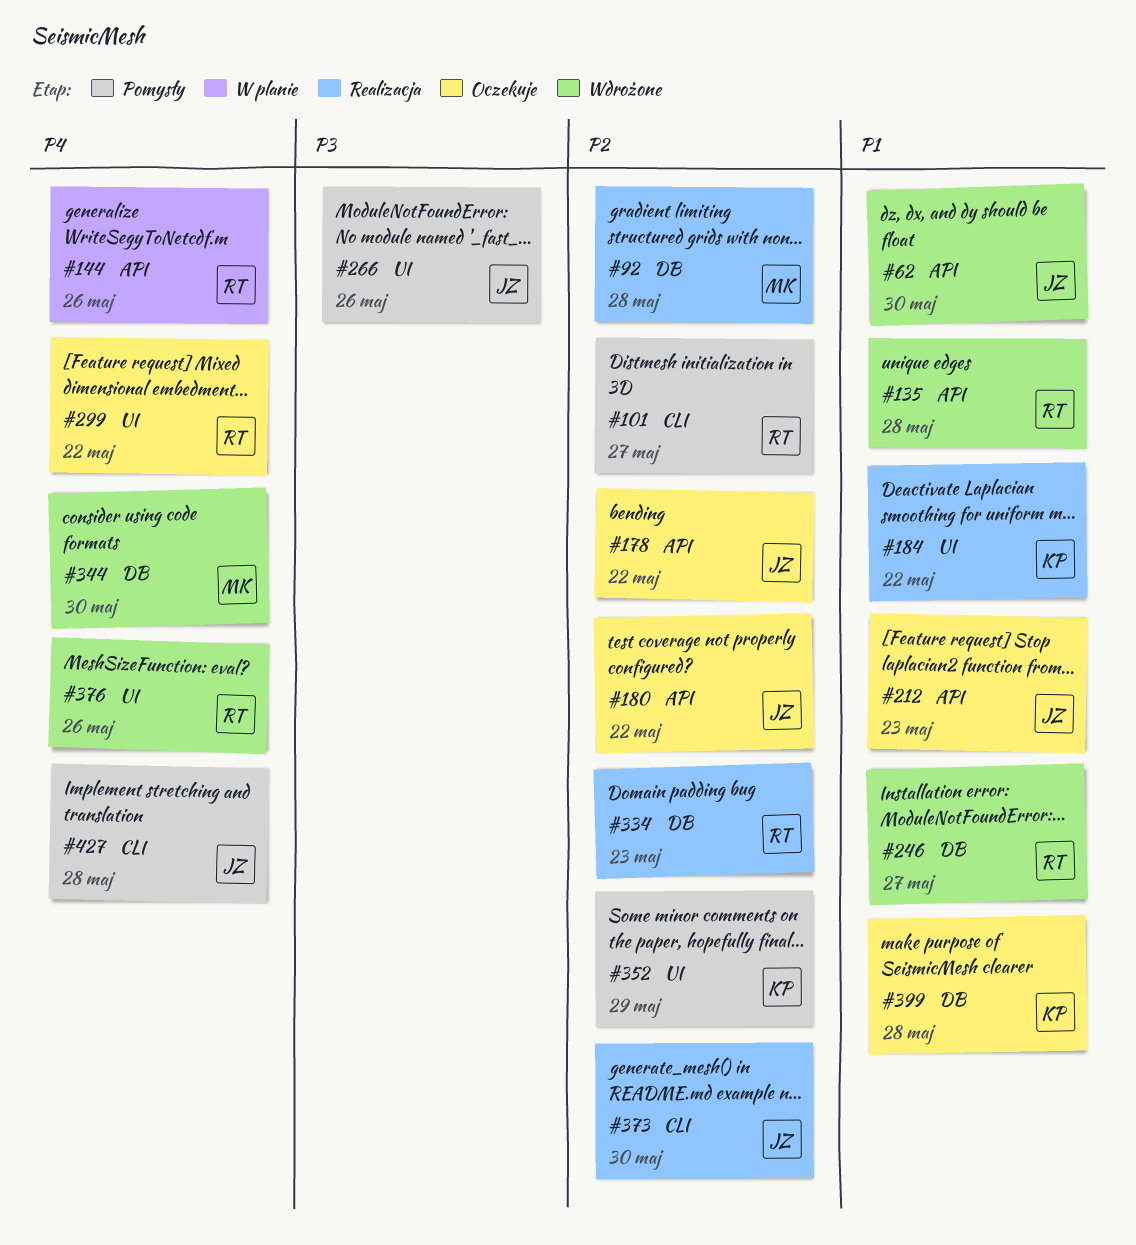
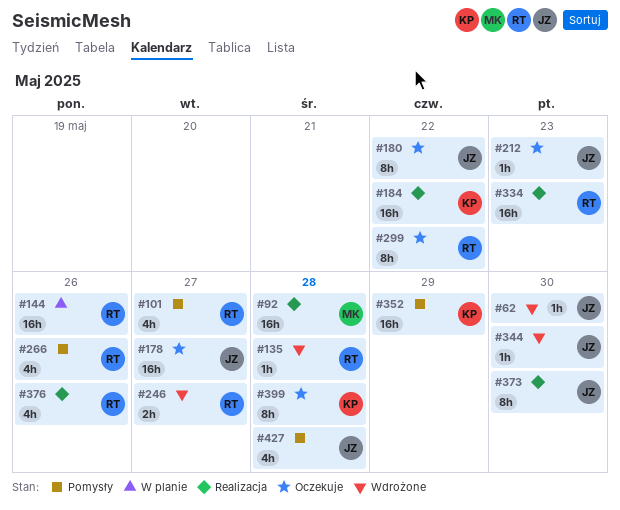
#178, due: May 22 -> May 27
#266, owner: JZ -> RT
#344, owner: MK -> JZ
#376, status: Wdrożone -> Realizacja

